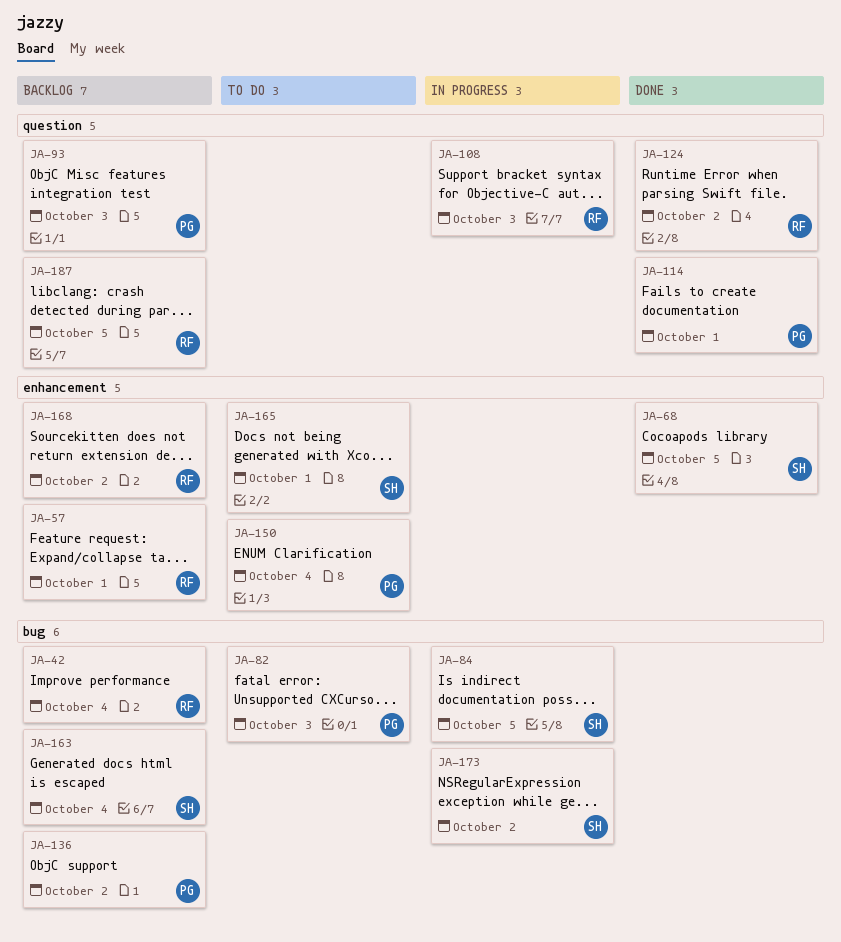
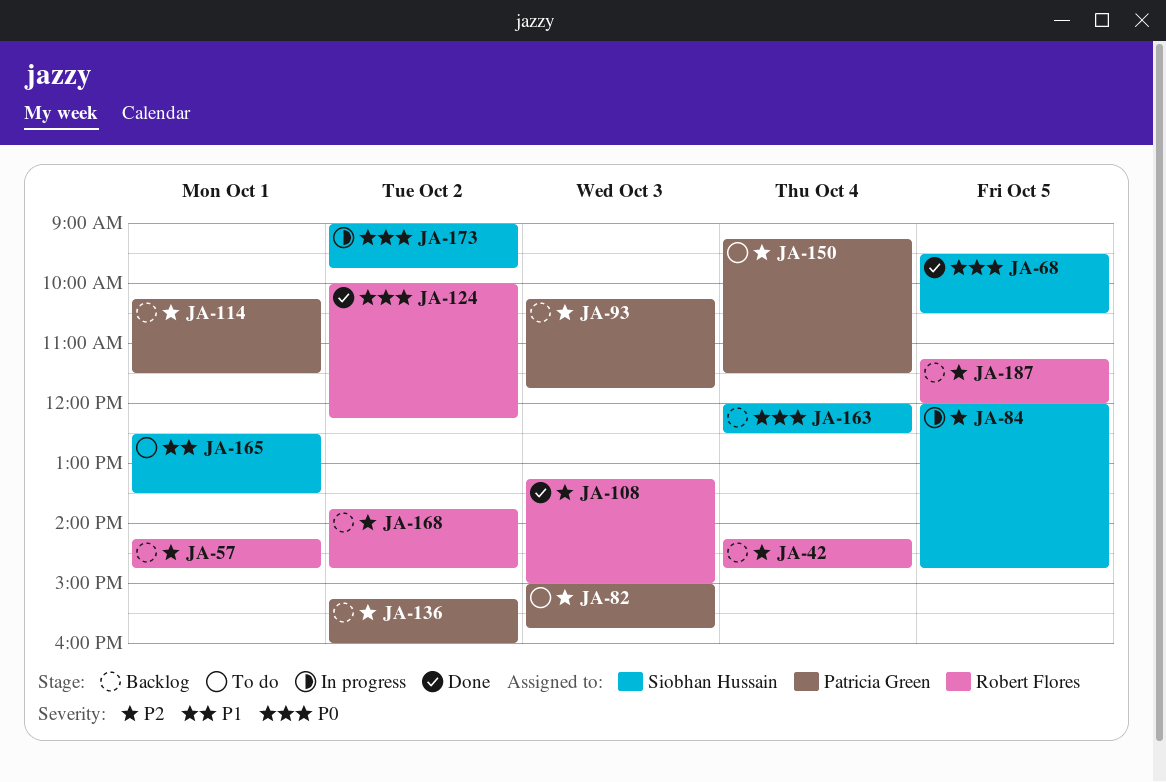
JA-108, status: In progress -> Done
JA-114, status: Done -> Backlog

